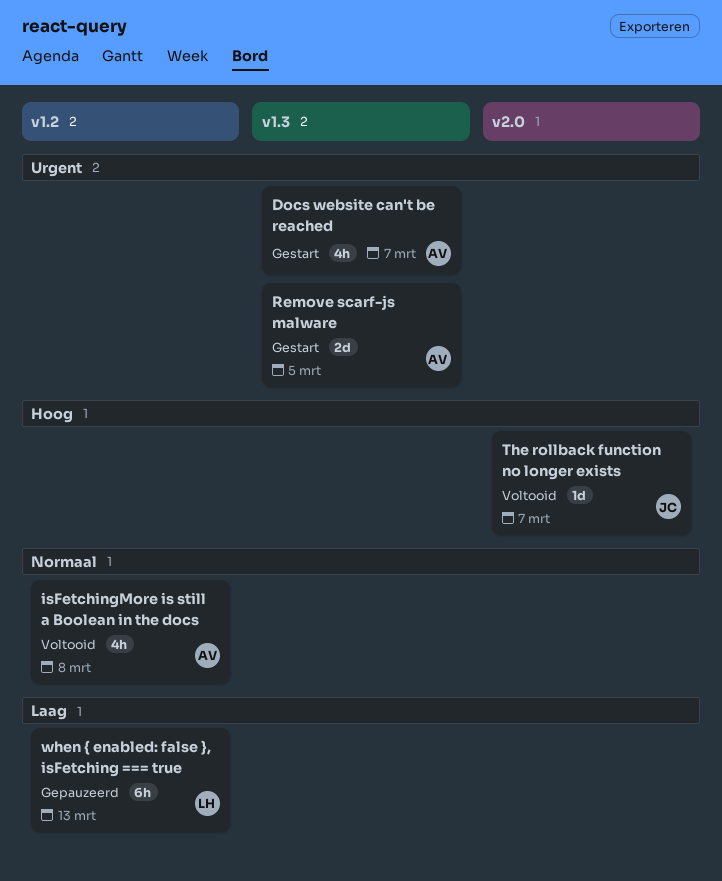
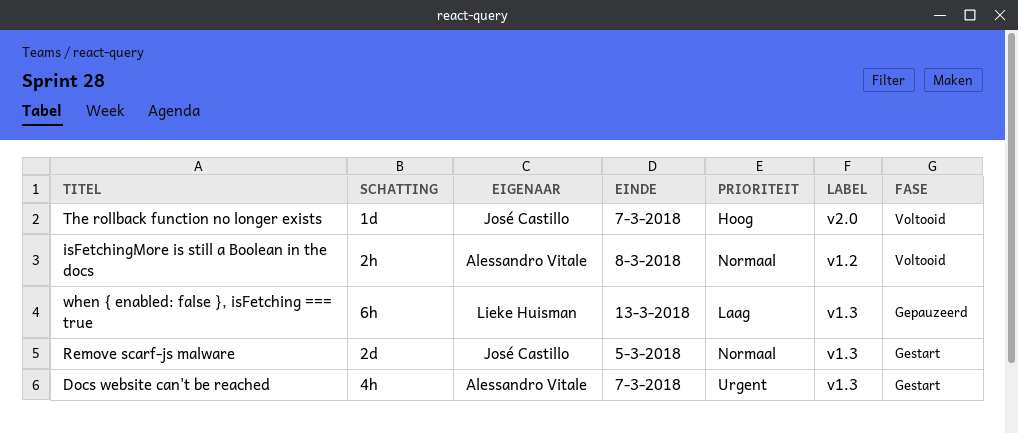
isFetchingMore is still a Boolean in the docs, estimate: 4h -> 2h
Remove scarf-js malware, owner: Alessandro Vitale -> José Castillo
Remove scarf-js malware, priority: Urgent -> Normaal
when { enabled: false }, isFetching === true, label: v1.2 -> v1.3

